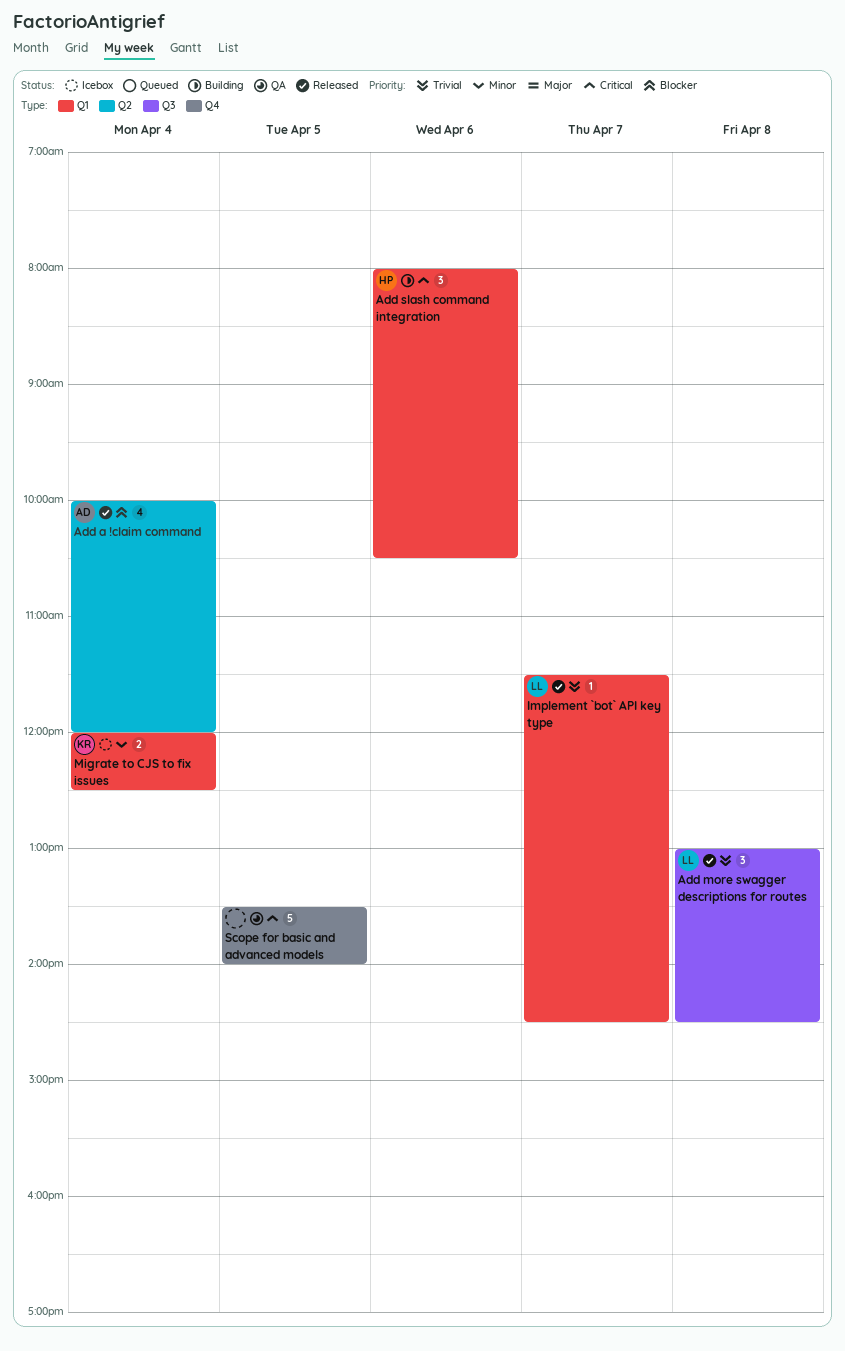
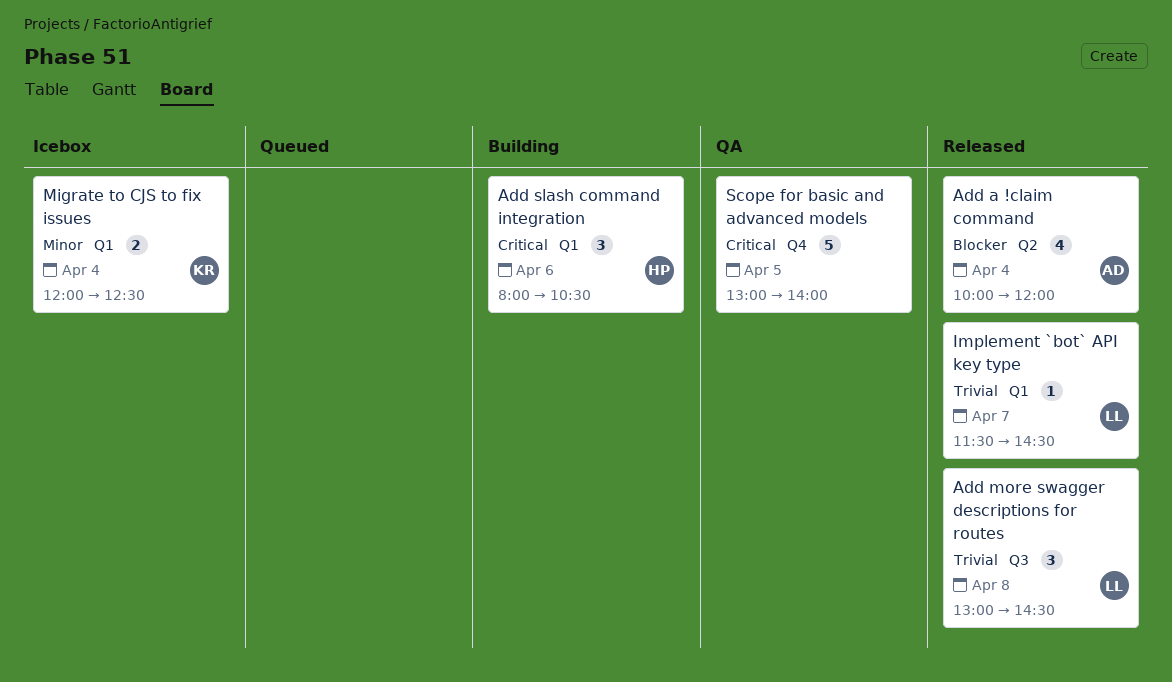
Scope for basic and advanced models, begins: 13:30 -> 13:00

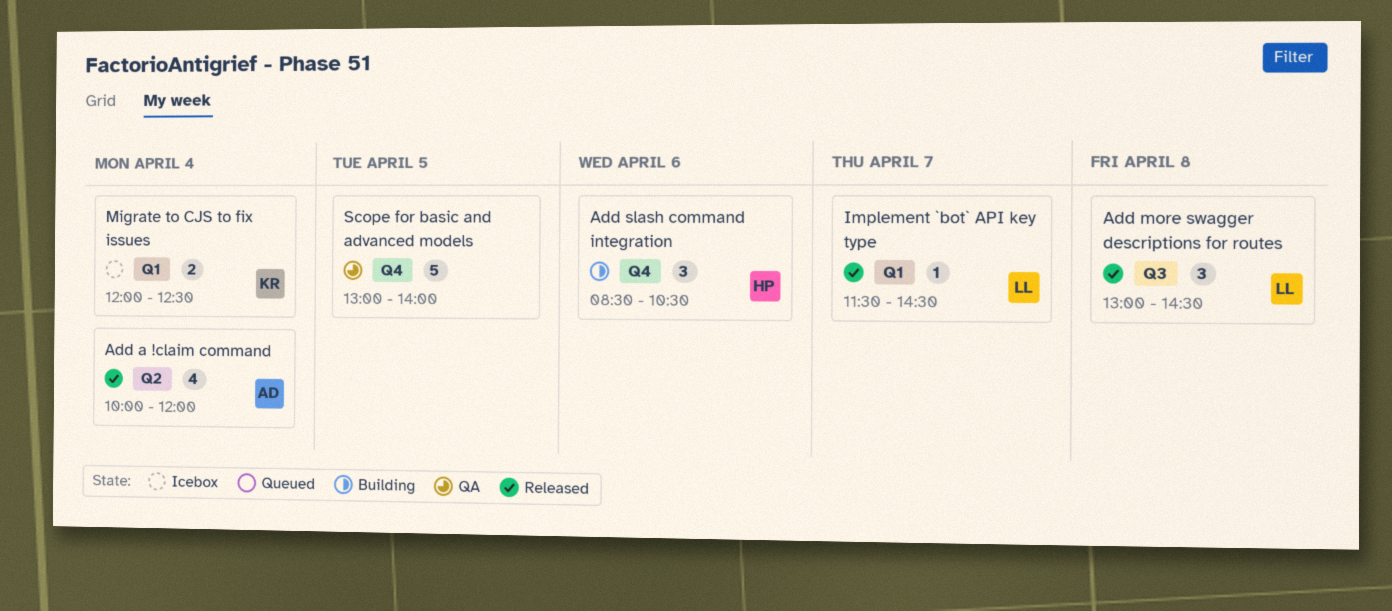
Add slash command integration, label: Q1 -> Q4
Add slash command integration, begins: 08:00 -> 08:30

